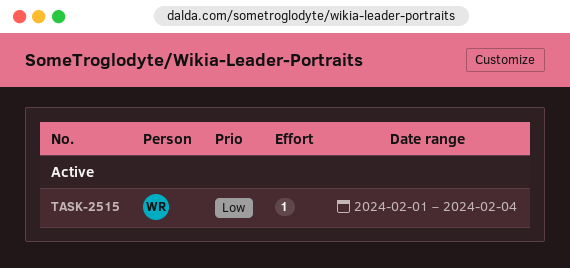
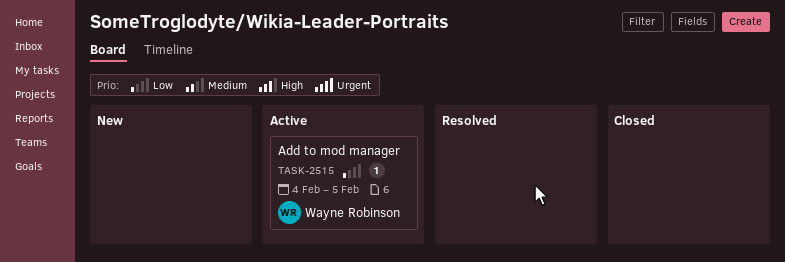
TASK-2515, start: Feb 1 -> Feb 4
TASK-2515, due: Feb 4 -> Feb 5

